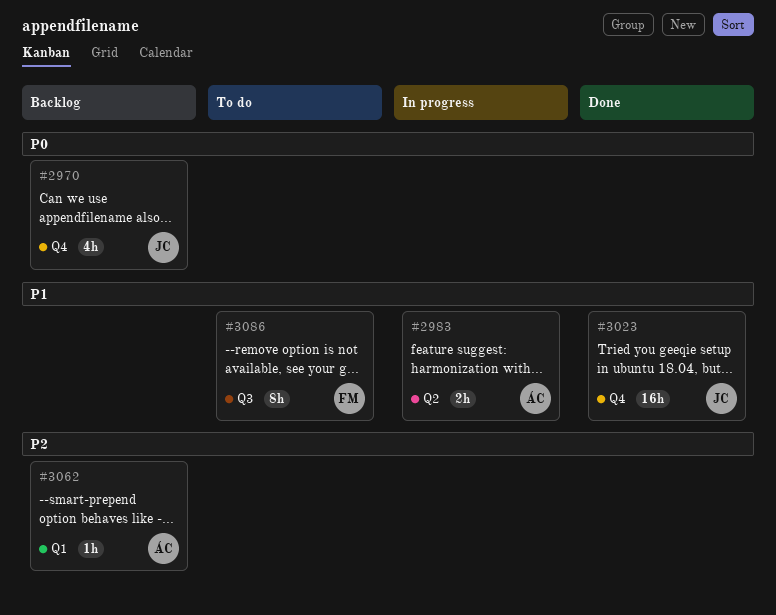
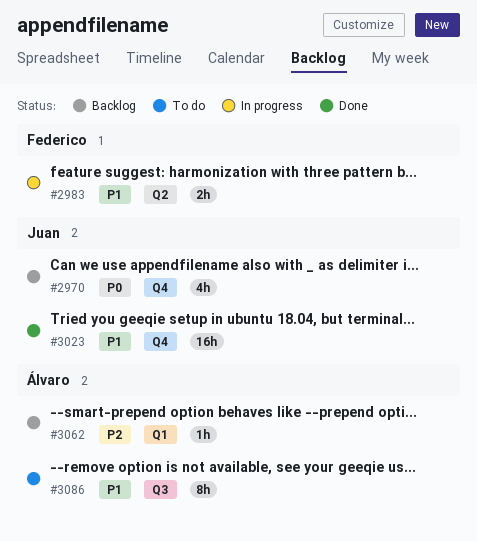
#2983, owner: Álvaro -> Federico
#3086, owner: Federico -> Álvaro

